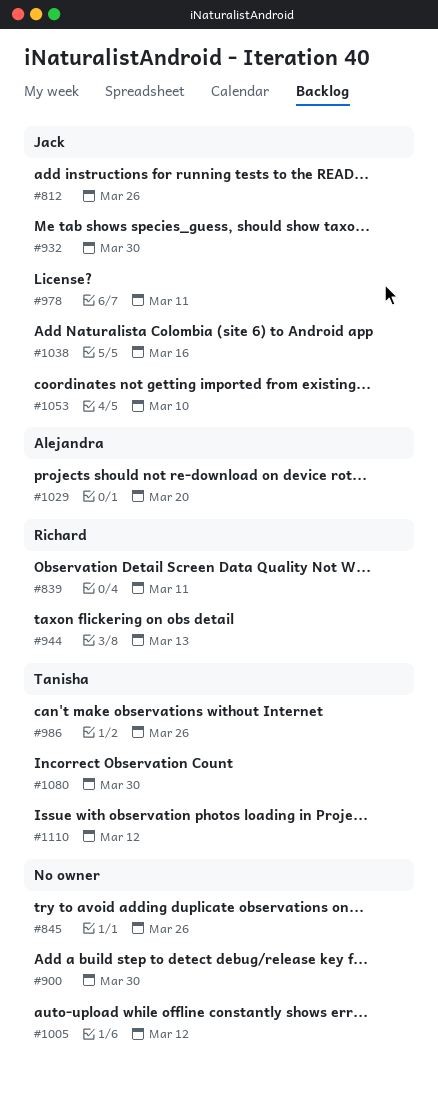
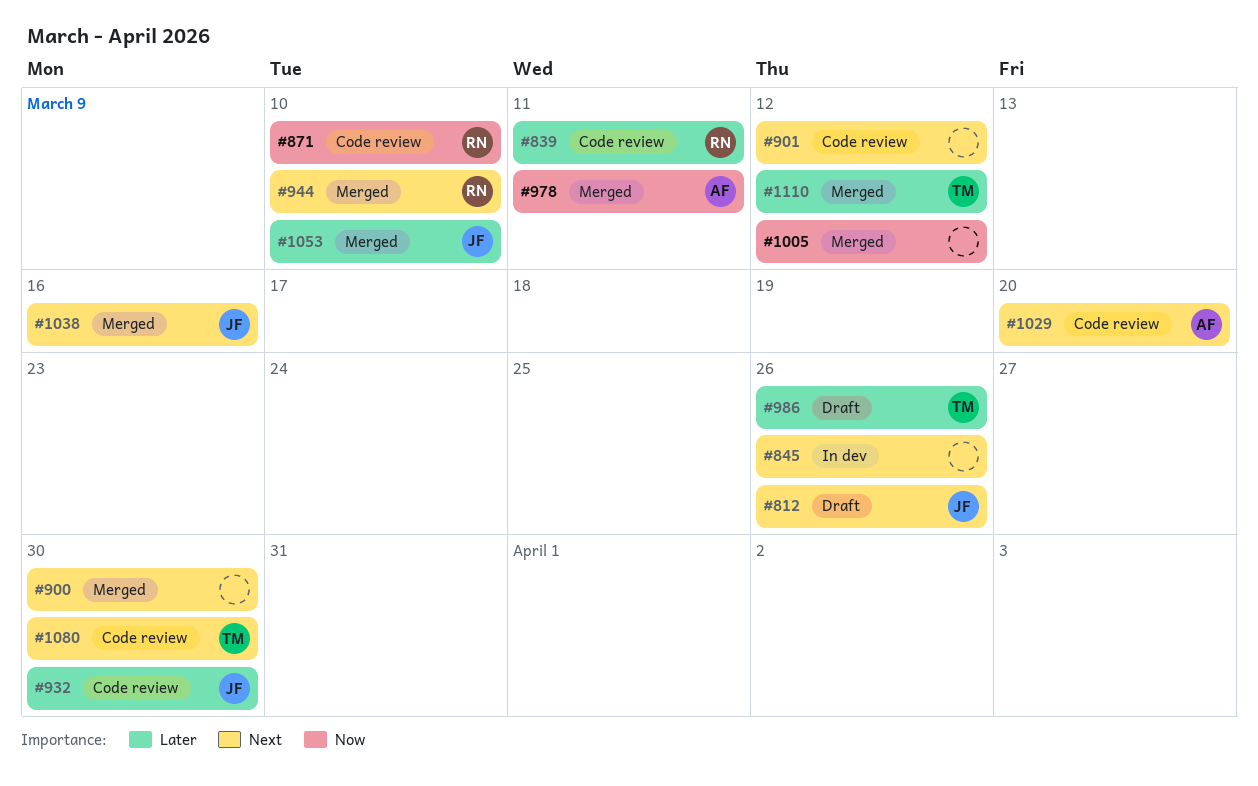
#871: none -> present
#901: none -> present
#944, due: Mar 13 -> Mar 10
#978, owner: Jack -> Alejandra

